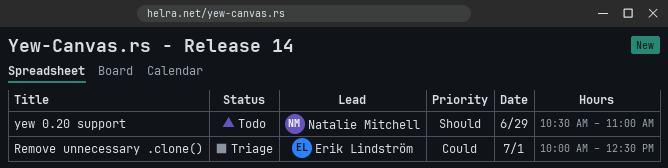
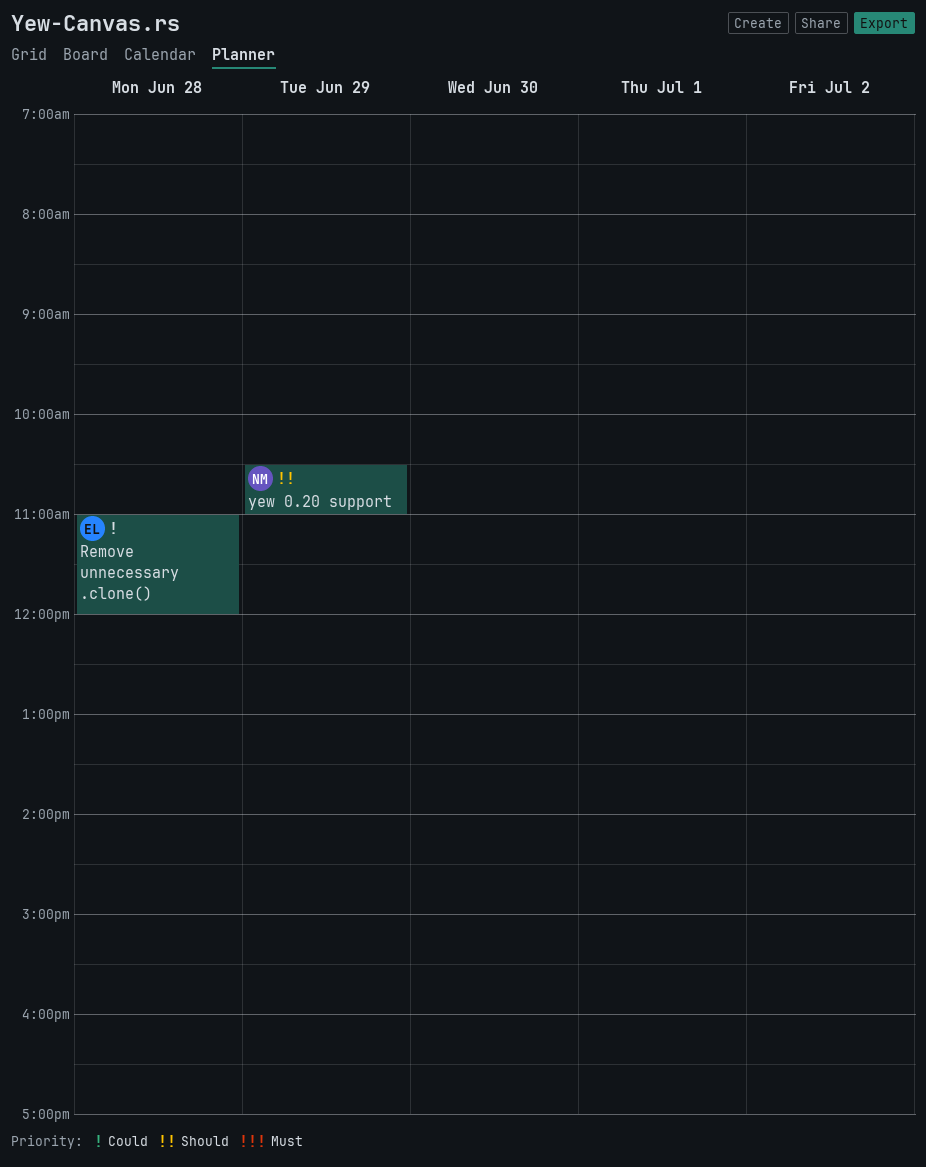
Remove unnecessary .clone(), day: Jul 1 -> Jun 28
Remove unnecessary .clone(), begins: 10:00 -> 11:00
Remove unnecessary .clone(), ends: 12:30 -> 12:00

